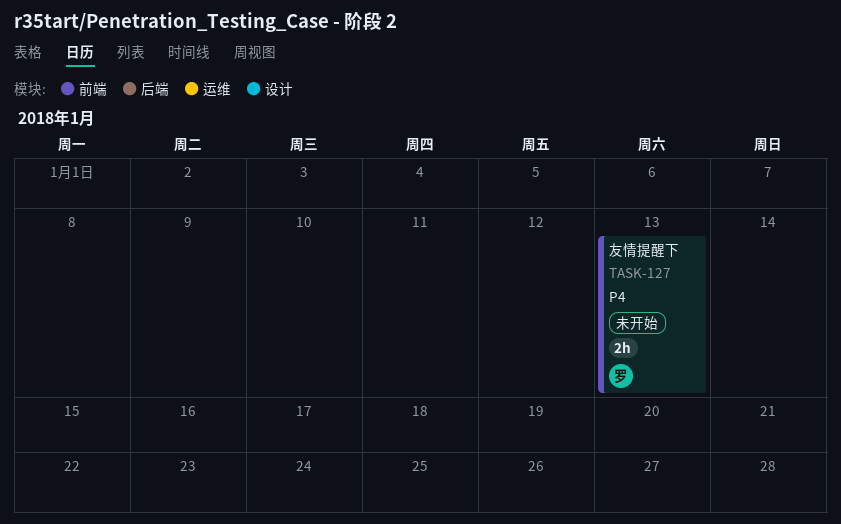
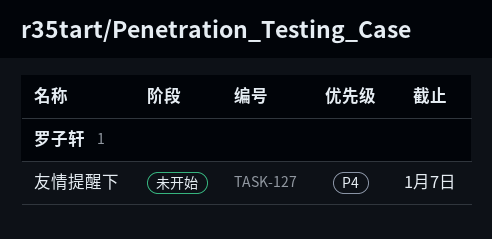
TASK-127, due: Jan 13 -> Jan 7

